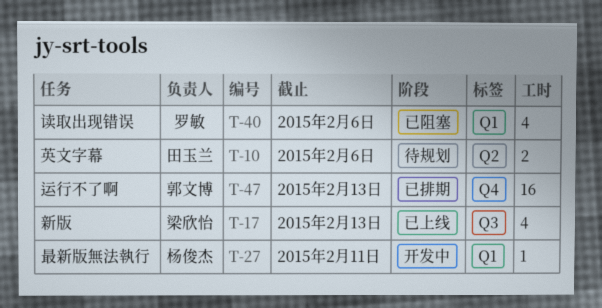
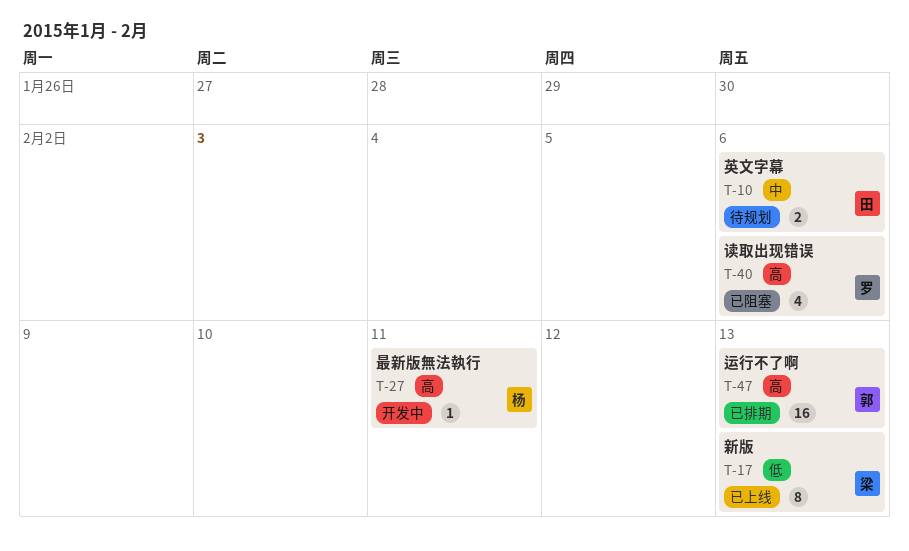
T-17, estimate: 4 -> 8

